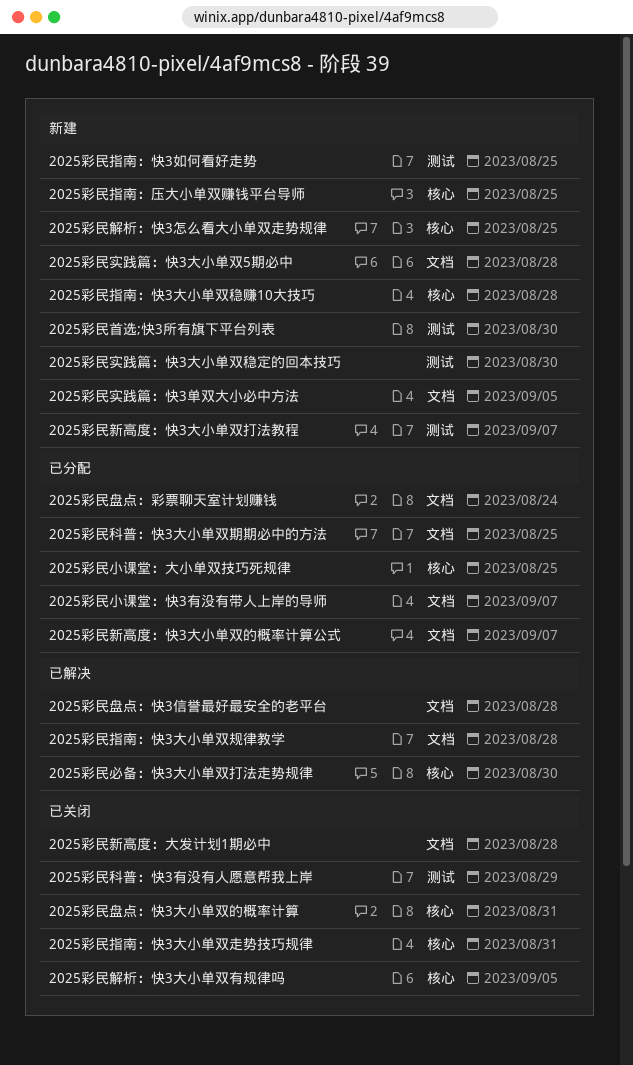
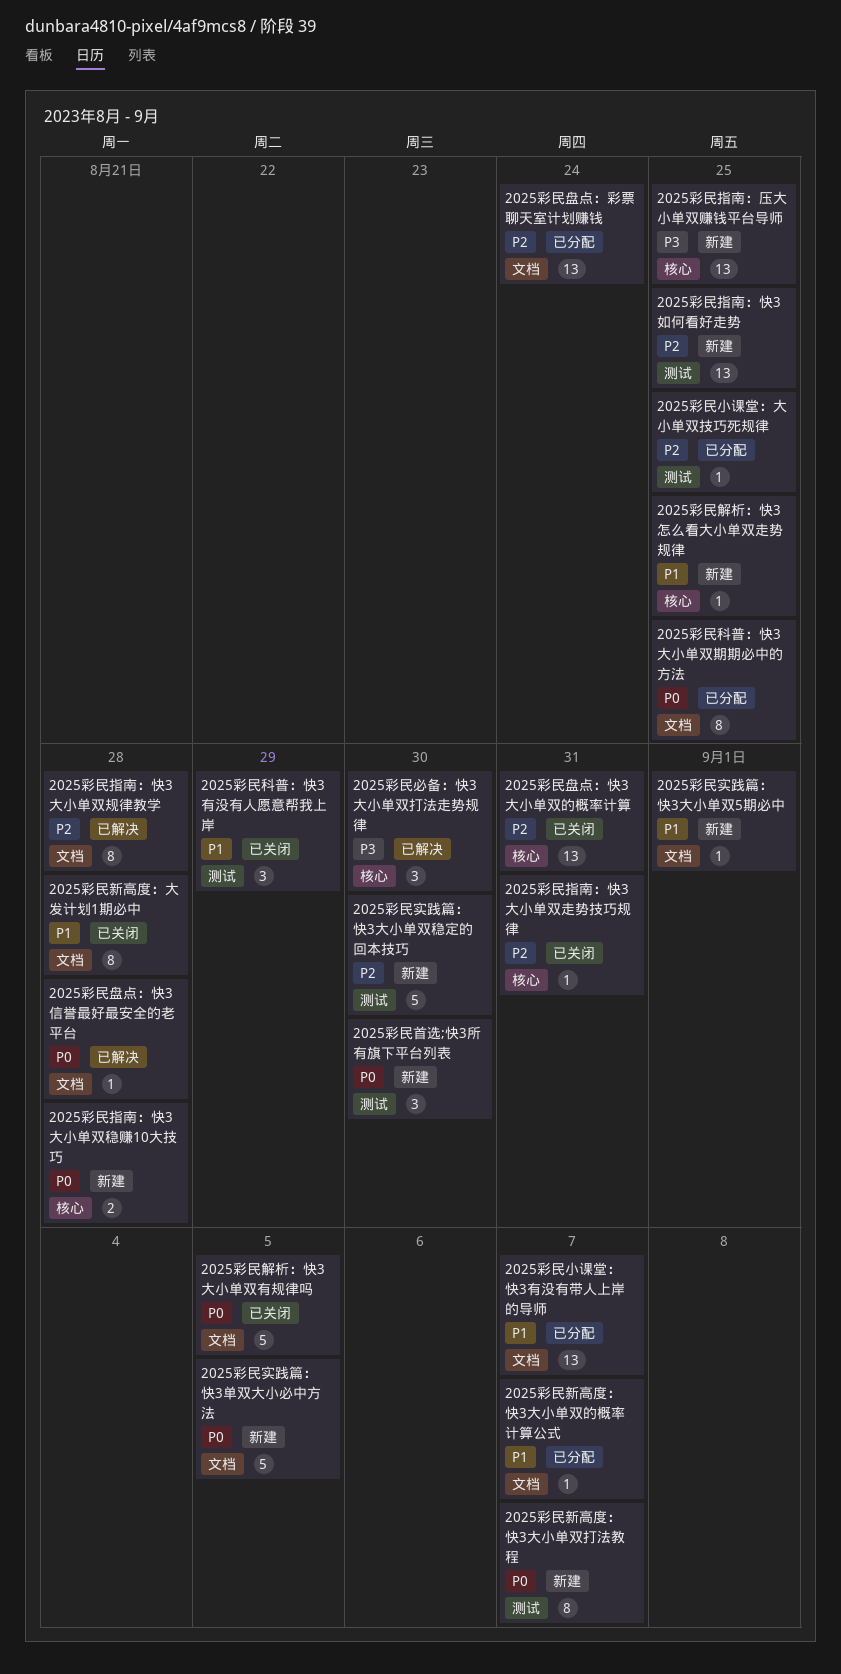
2025彩民实践篇：快3大小单双5期必中, due: Aug 28 -> Sep 1
2025彩民小课堂：大小单双技巧死规律, label: 核心 -> 测试
2025彩民解析：快3大小单双有规律吗, label: 核心 -> 文档

